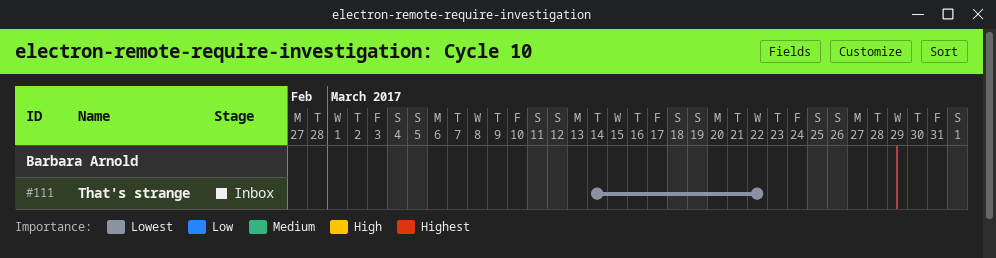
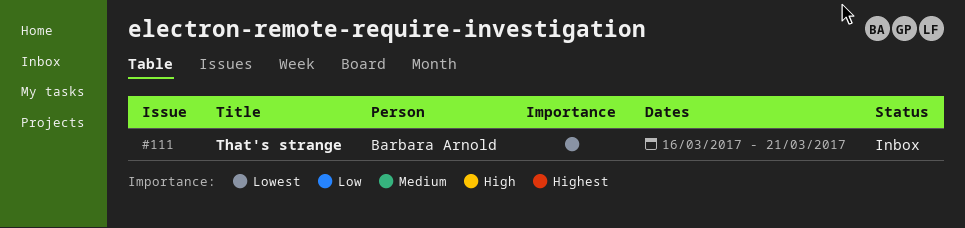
#111, start: Mar 14 -> Mar 16
#111, due: Mar 22 -> Mar 21

